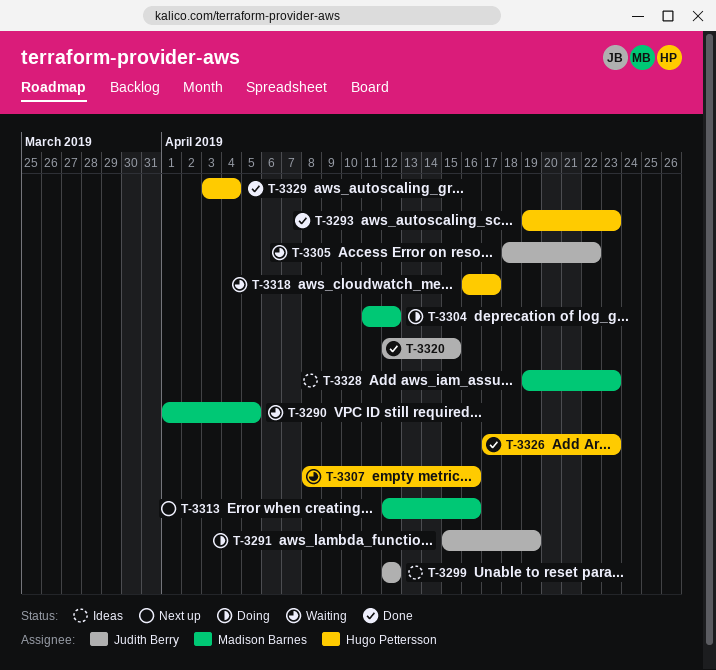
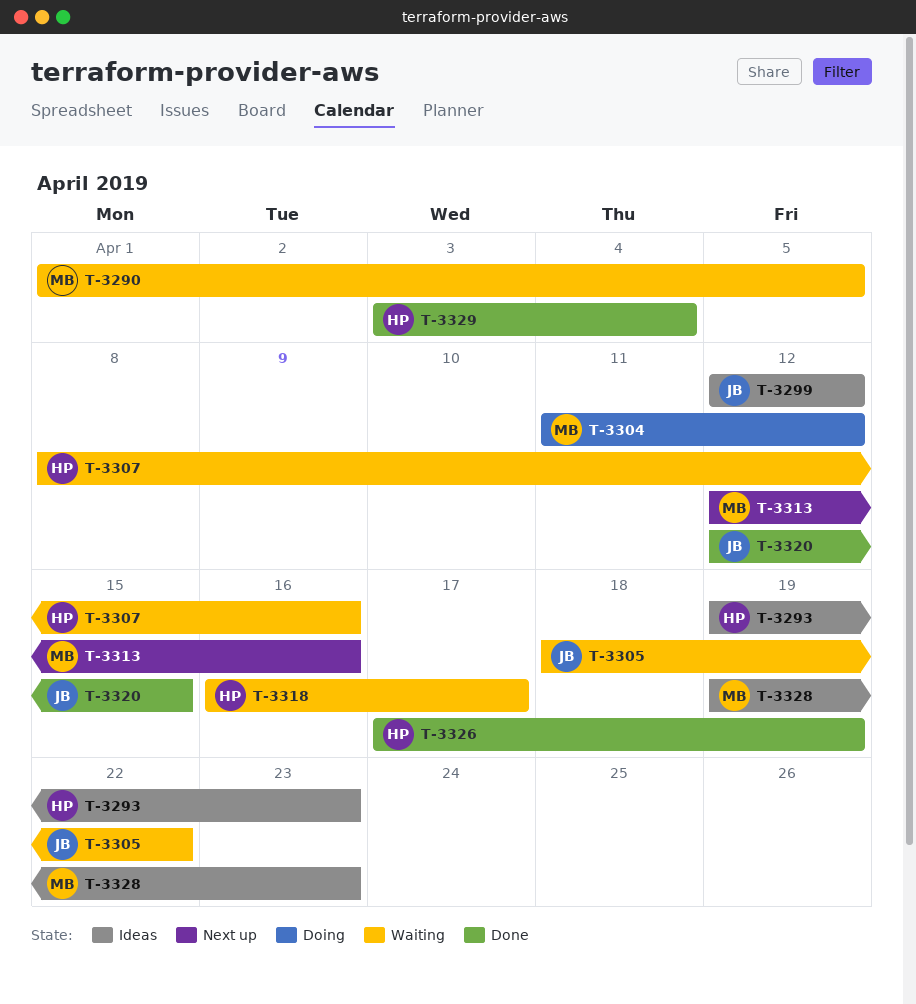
T-3291: present -> none
T-3293, status: Done -> Ideas
T-3326, due: Apr 23 -> Apr 19

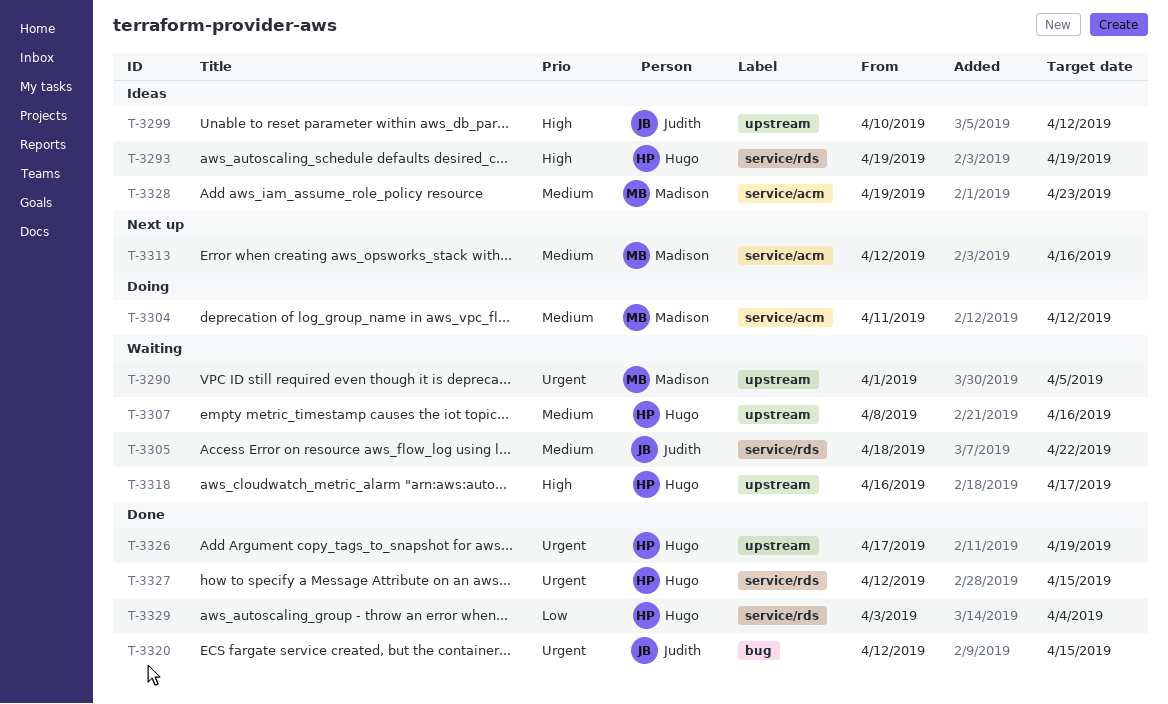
T-3293, due: Apr 23 -> Apr 19
T-3299, start: Apr 12 -> Apr 10
T-3327: none -> present

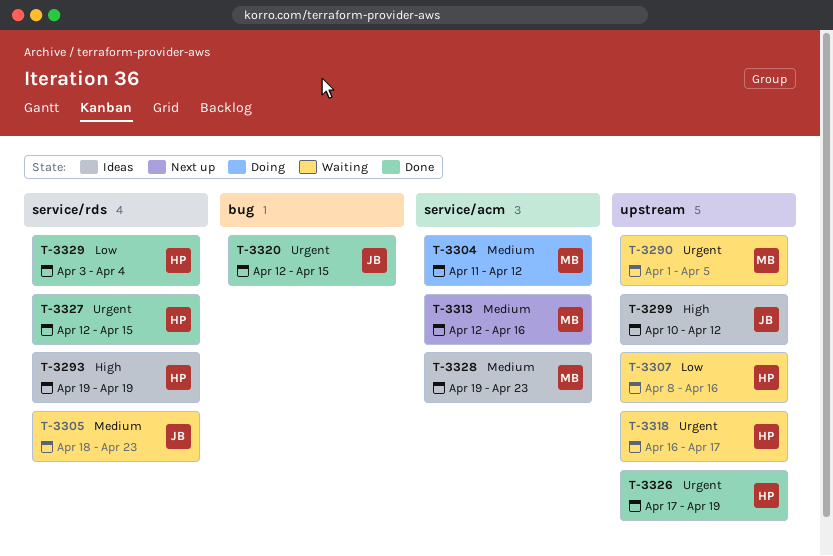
T-3305, due: Apr 22 -> Apr 23
T-3307, priority: Medium -> Low
T-3318, priority: High -> Urgent

